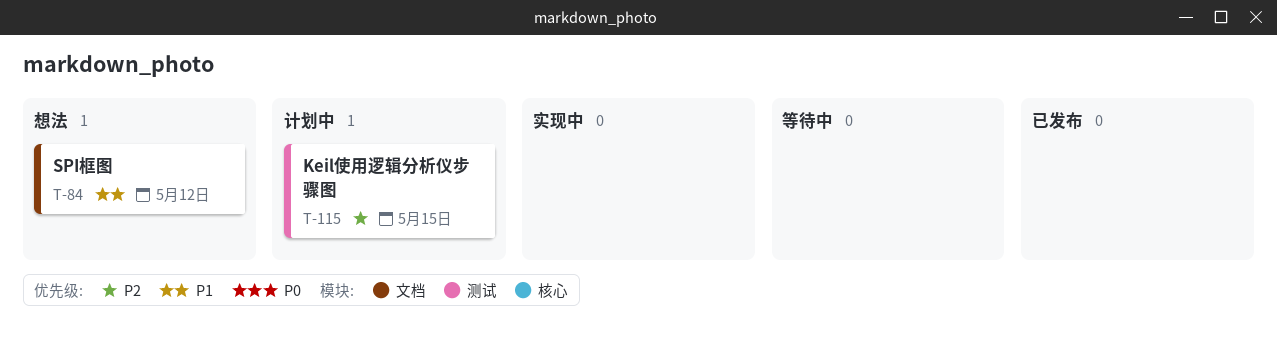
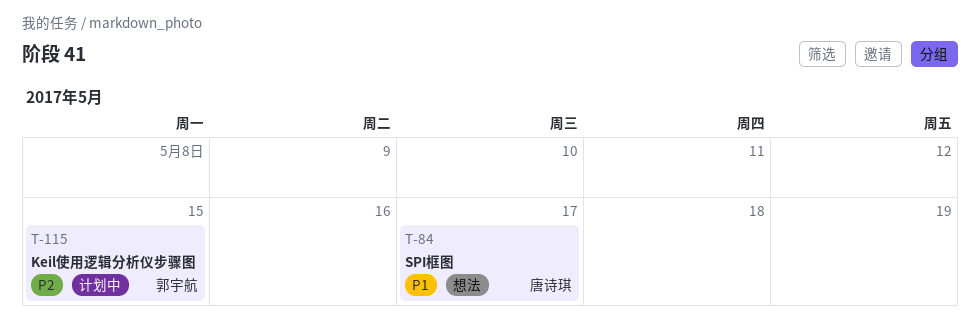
T-84, due: May 12 -> May 17

